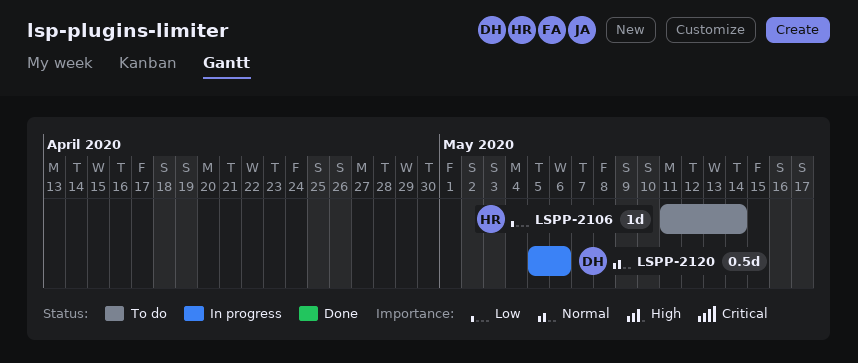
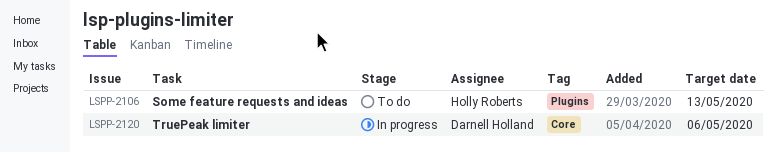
LSPP-2106, due: May 14 -> May 13

